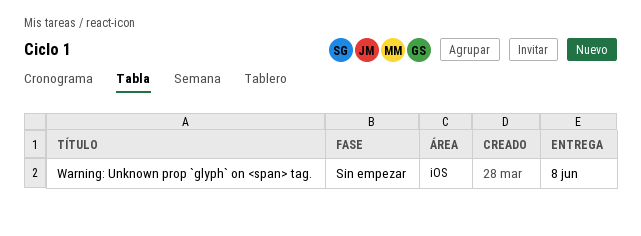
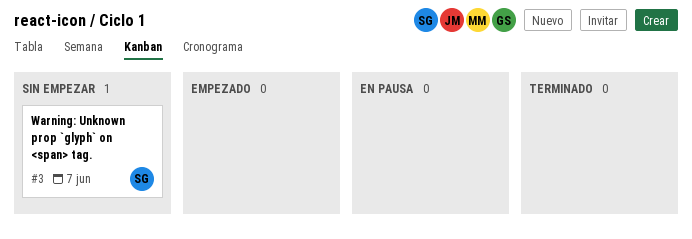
Warning: Unknown prop `glyph` on <span> tag., due: Jun 8 -> Jun 7

